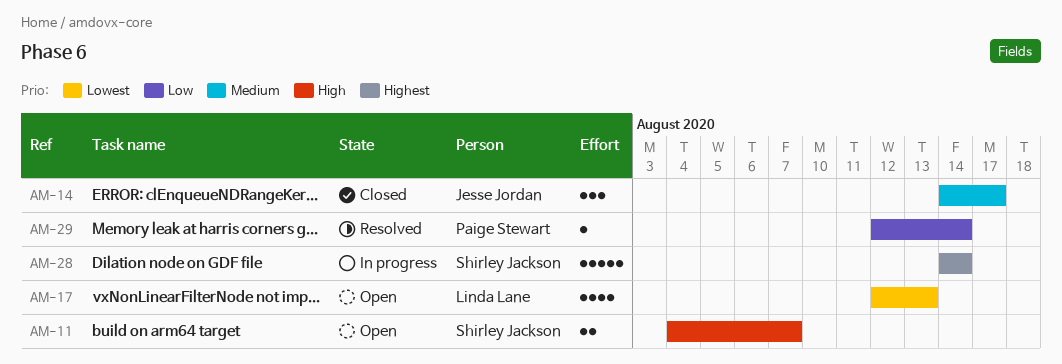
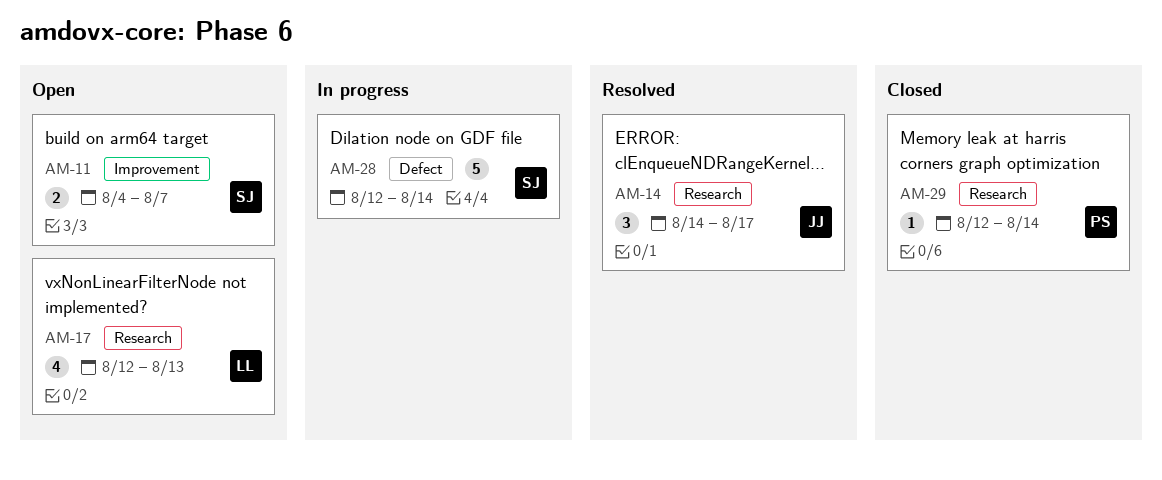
AM-14, status: Closed -> Resolved
AM-28, start: Aug 14 -> Aug 12
AM-29, status: Resolved -> Closed

